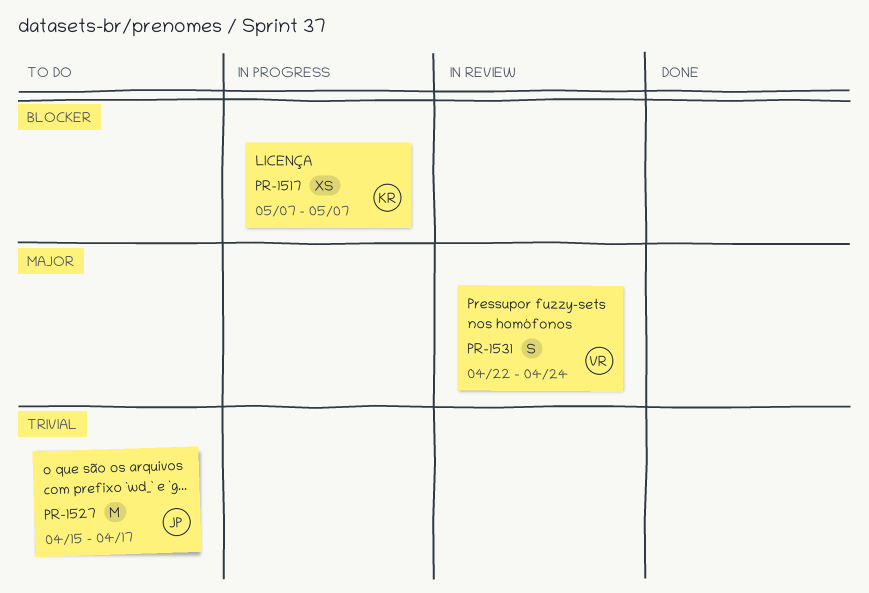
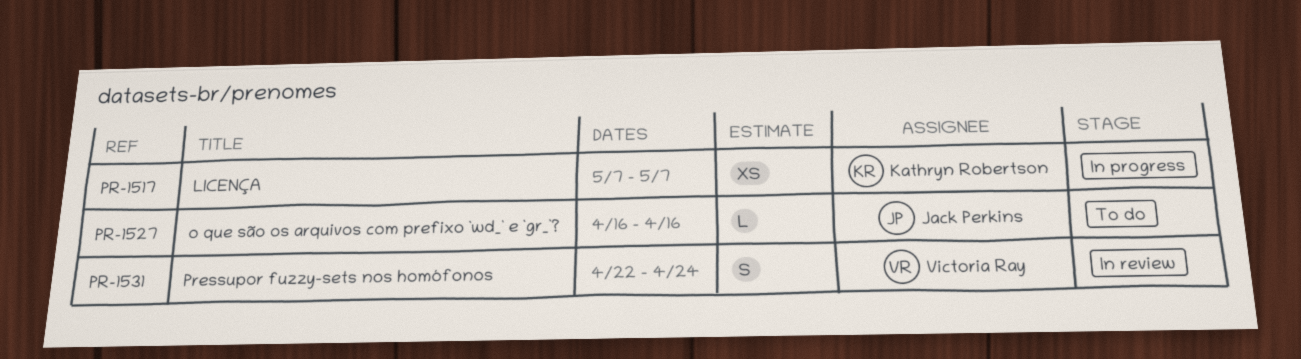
PR-1527, estimate: M -> L
PR-1527, start: Apr 15 -> Apr 16
PR-1527, due: Apr 17 -> Apr 16

